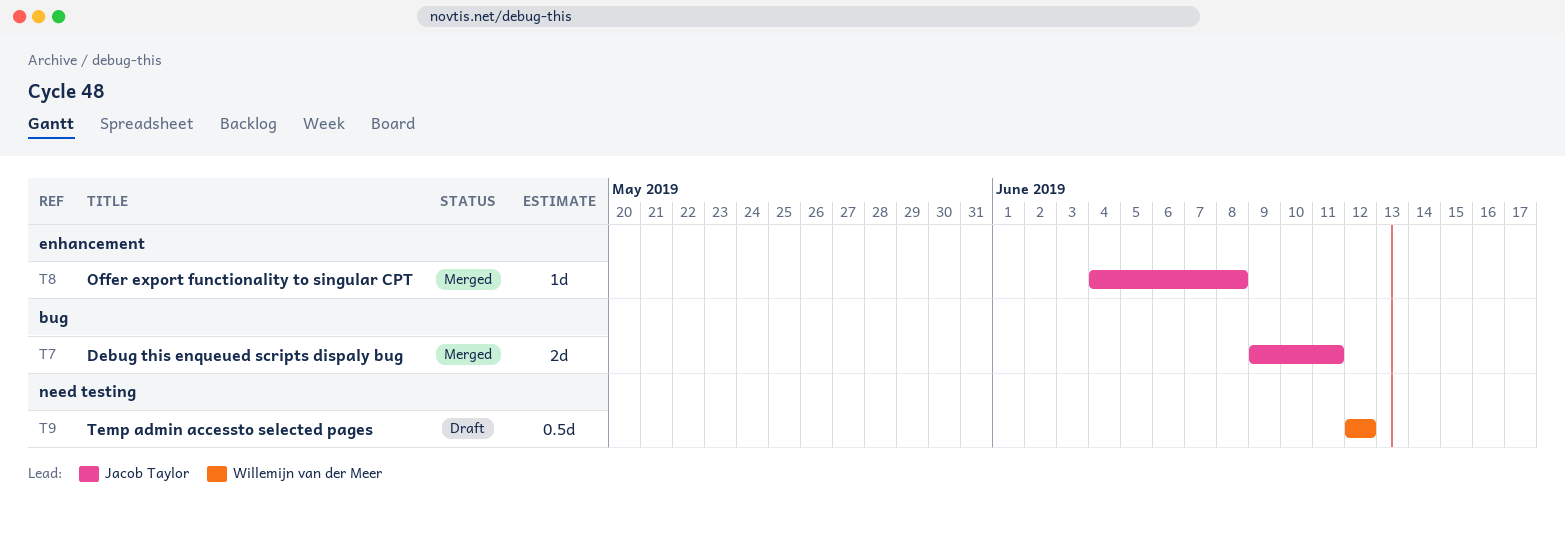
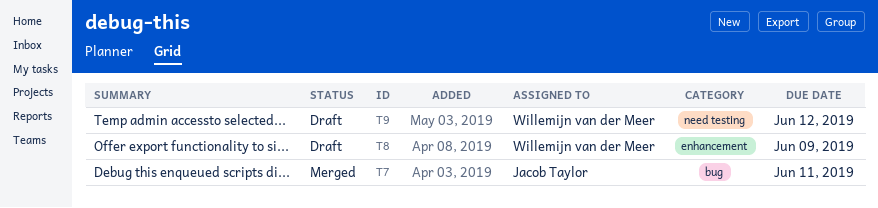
T8, status: Merged -> Draft
T8, owner: Jacob Taylor -> Willemijn van der Meer
T8, due: Jun 8 -> Jun 9

